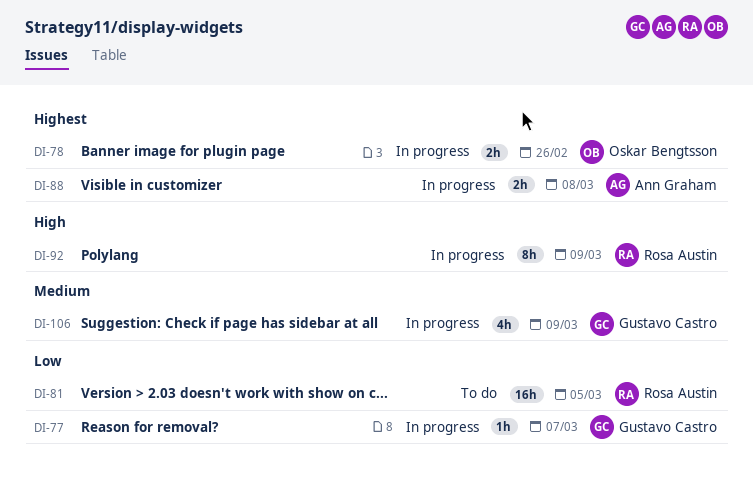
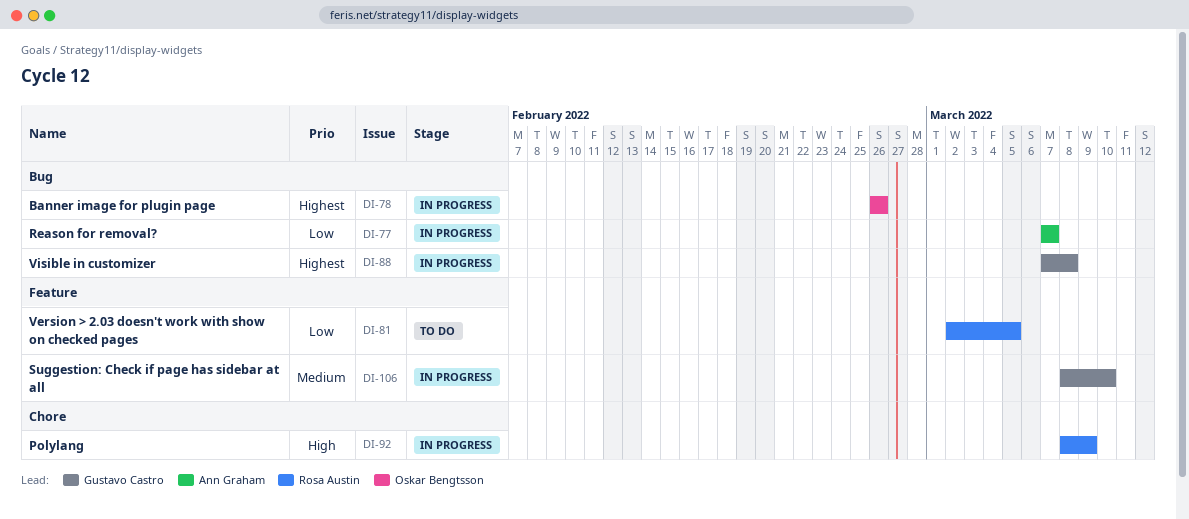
DI-77, owner: Gustavo Castro -> Ann Graham
DI-88, owner: Ann Graham -> Gustavo Castro
DI-106, due: Mar 9 -> Mar 10

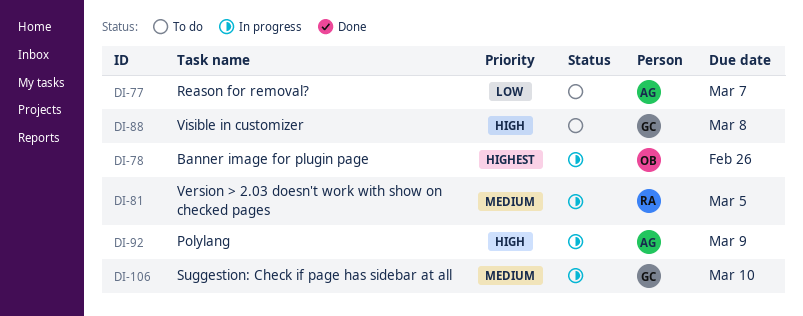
DI-77, status: In progress -> To do
DI-81, status: To do -> In progress
DI-81, priority: Low -> Medium
DI-88, status: In progress -> To do
DI-88, priority: Highest -> High
DI-92, owner: Rosa Austin -> Ann Graham

